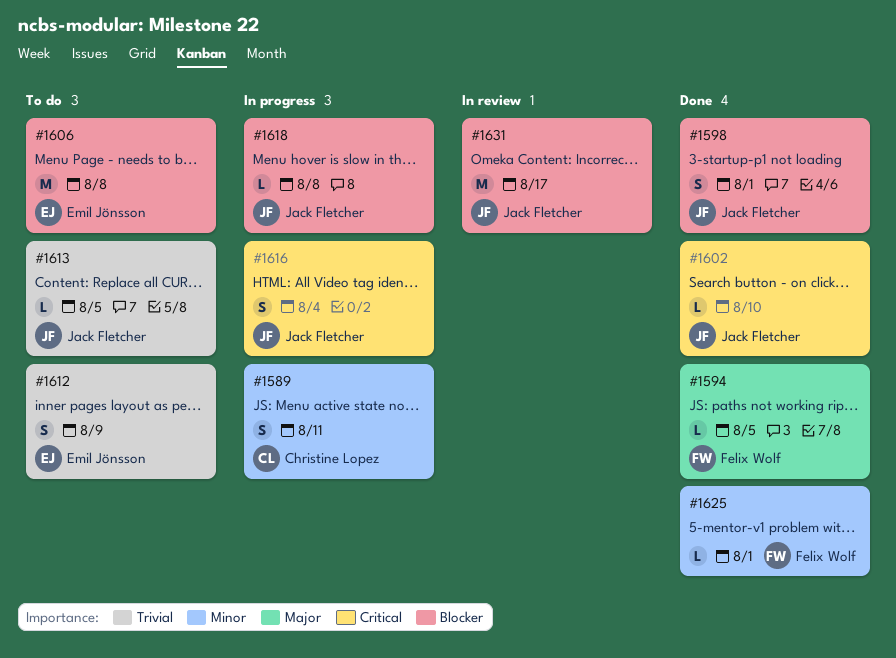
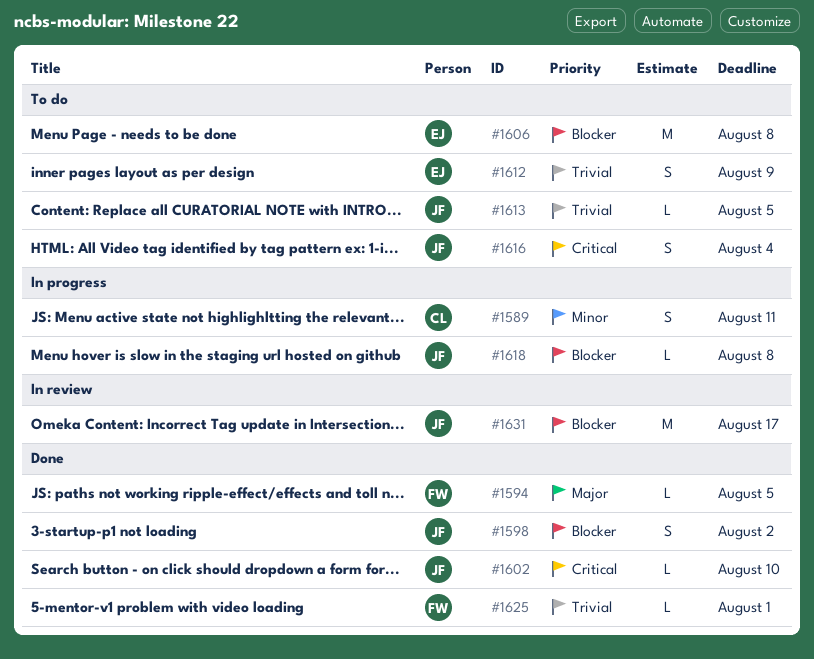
#1598, due: Aug 1 -> Aug 2
#1616, status: In progress -> To do
#1625, priority: Minor -> Trivial

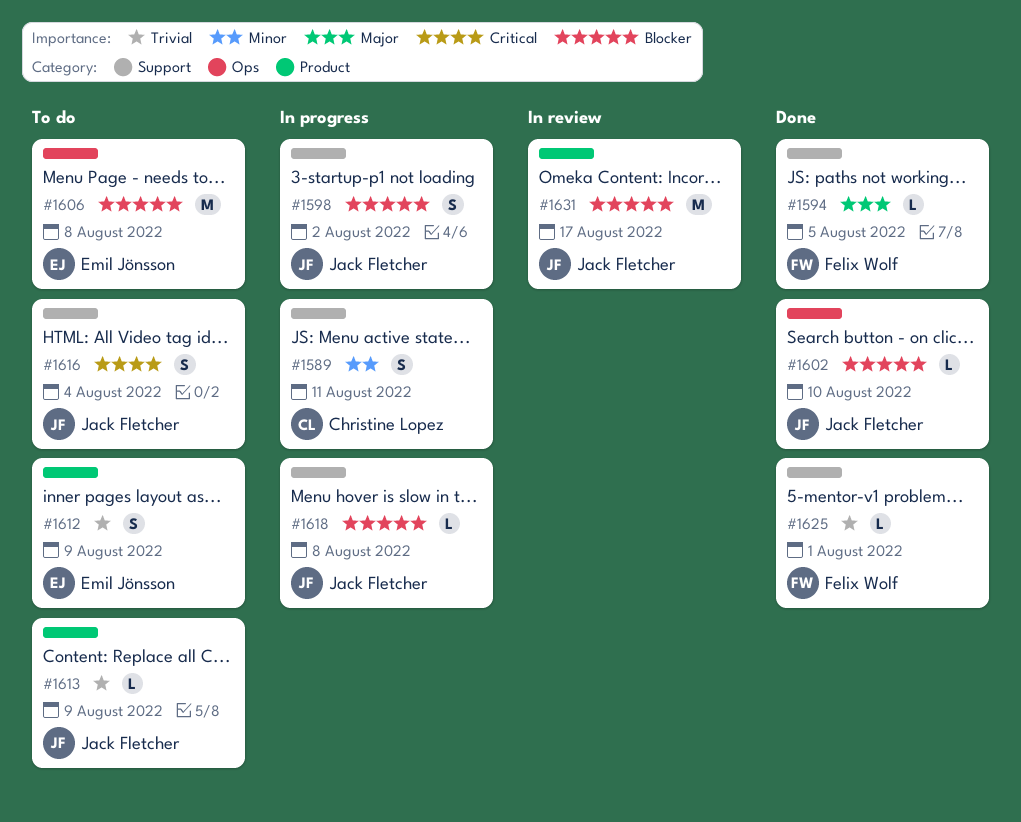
#1598, status: Done -> In progress
#1602, priority: Critical -> Blocker
#1613, due: Aug 5 -> Aug 9

